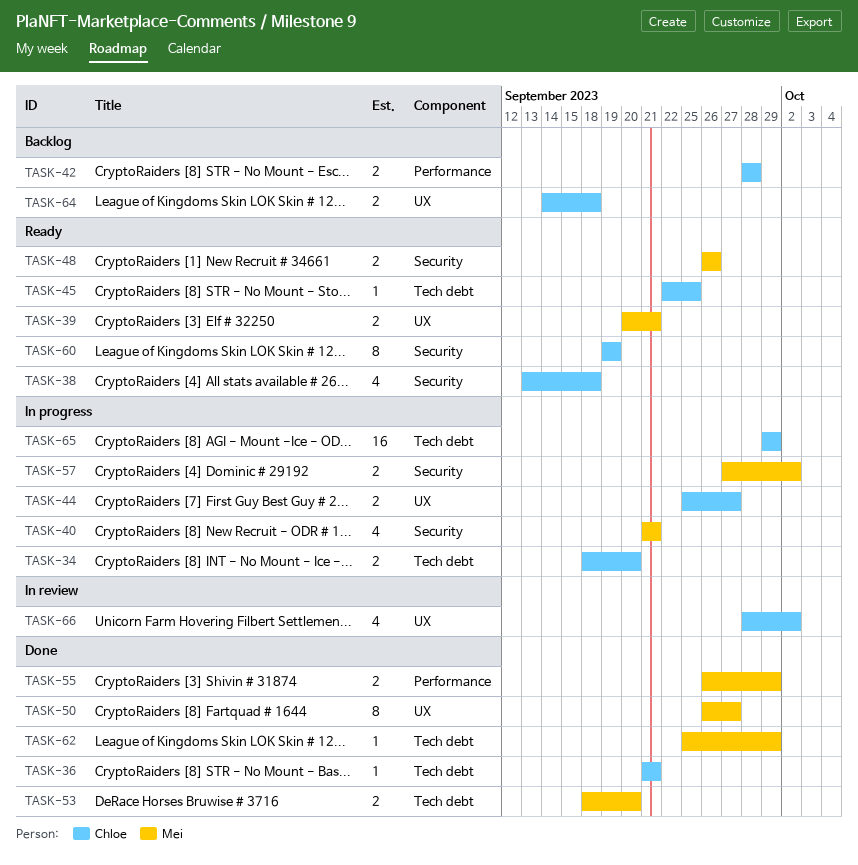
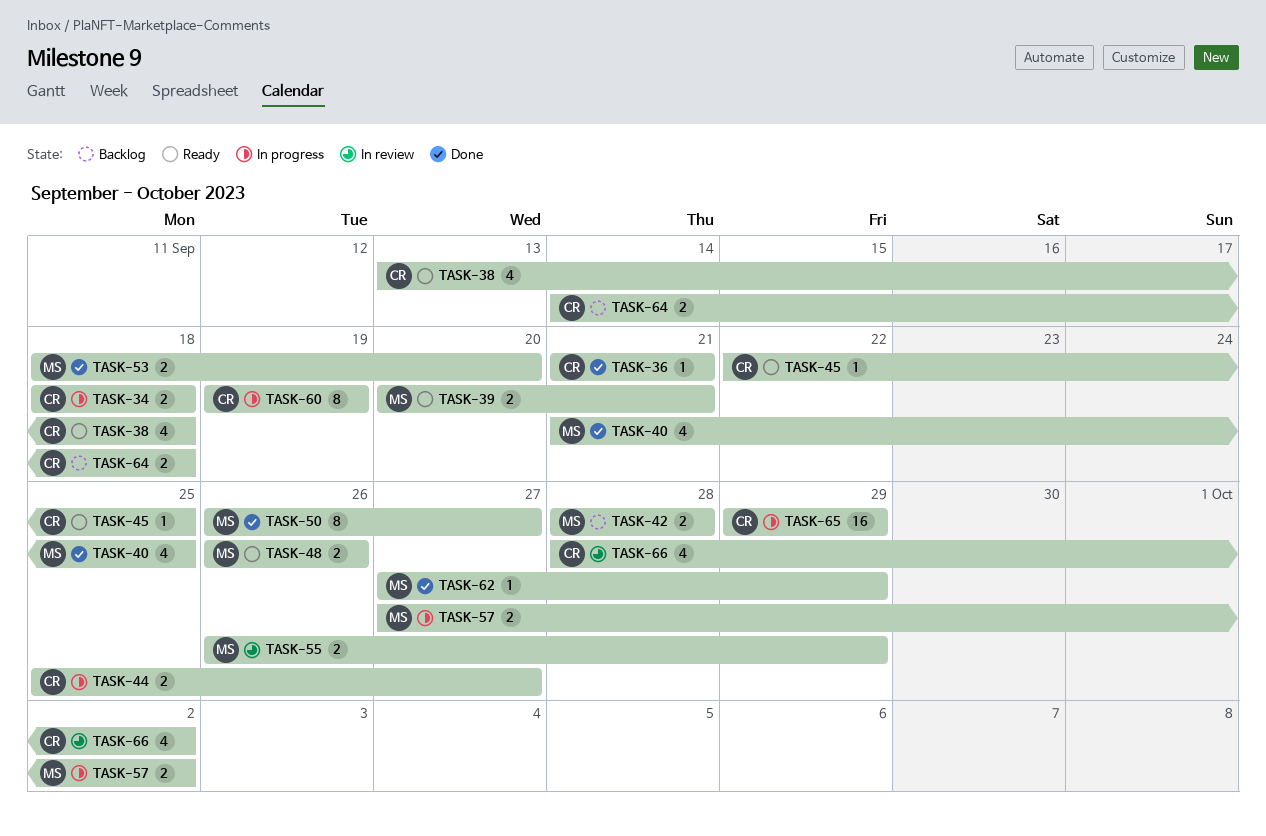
TASK-34, due: Sep 20 -> Sep 18
TASK-40, status: In progress -> Done
TASK-40, due: Sep 21 -> Sep 25
TASK-42, owner: Chloe -> Mei
TASK-55, status: Done -> In review
TASK-60, status: Ready -> In progress
TASK-62, start: Sep 25 -> Sep 27

